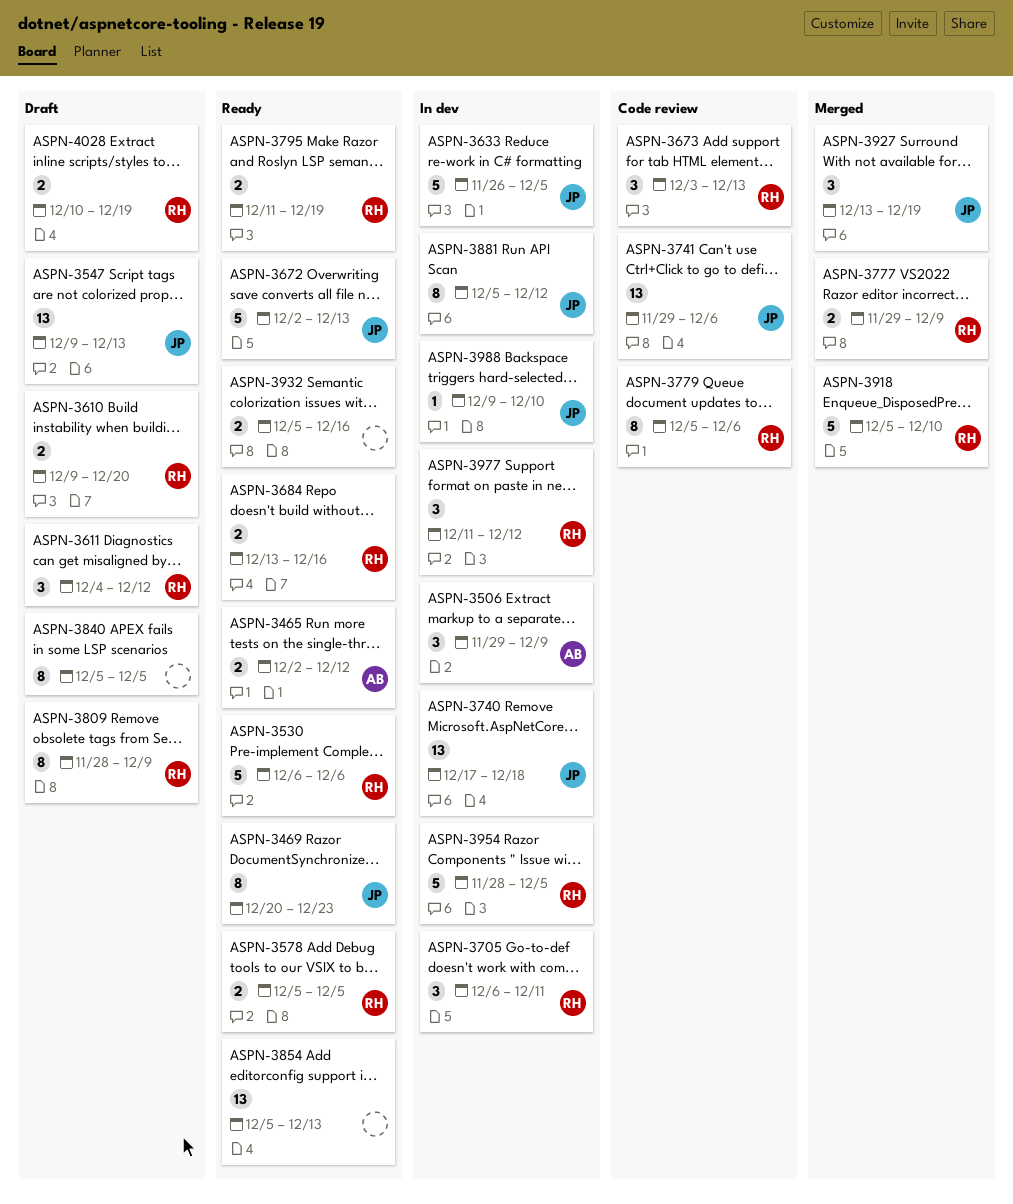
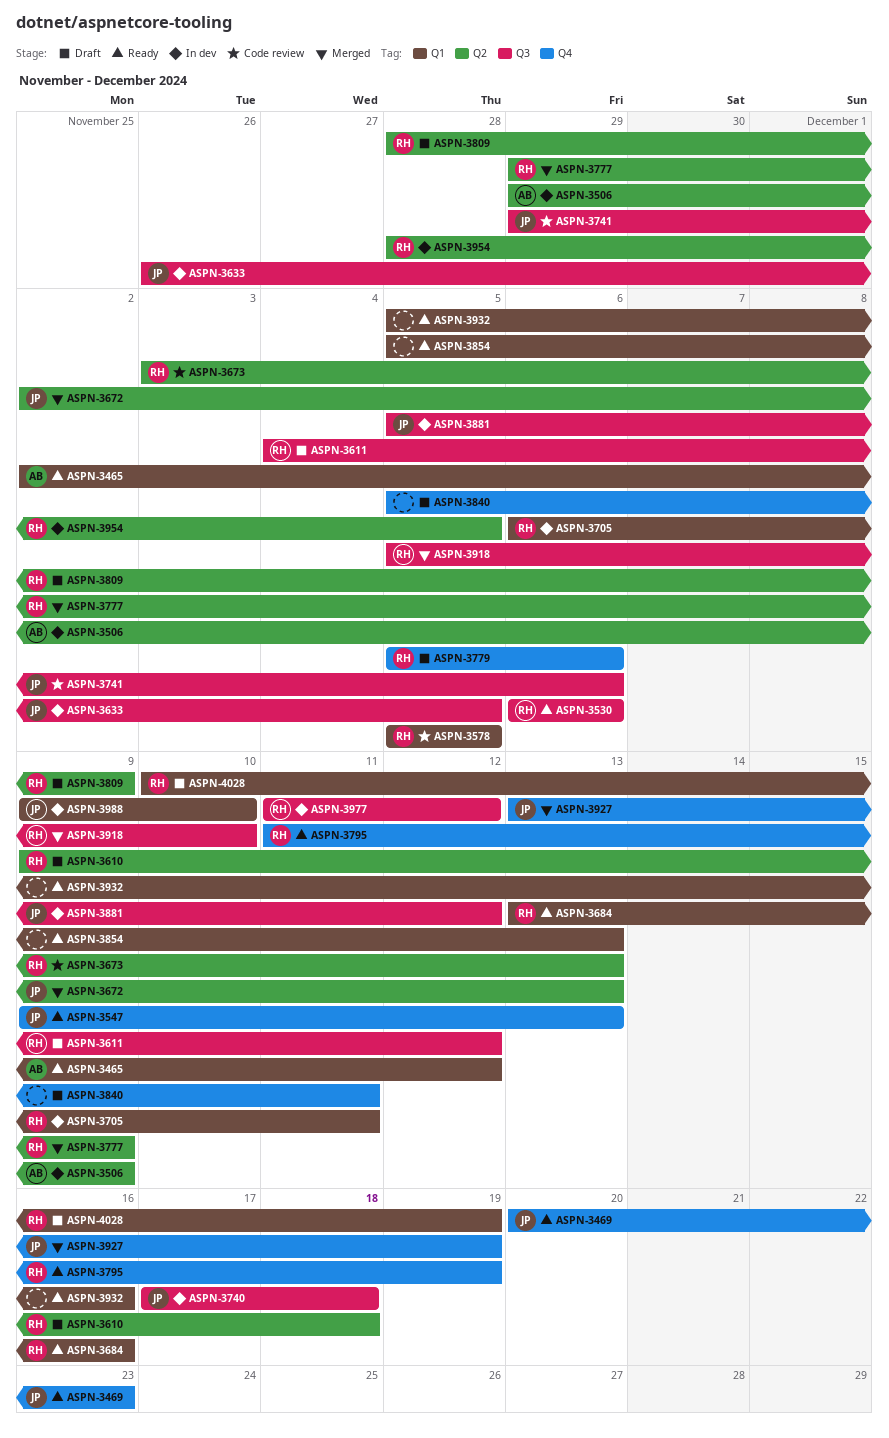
ASPN-3547, status: Draft -> Ready
ASPN-3578, status: Ready -> Code review
ASPN-3610, due: Dec 20 -> Dec 18
ASPN-3672, status: Ready -> Merged
ASPN-3779, status: Code review -> Draft
ASPN-3840, due: Dec 5 -> Dec 11

